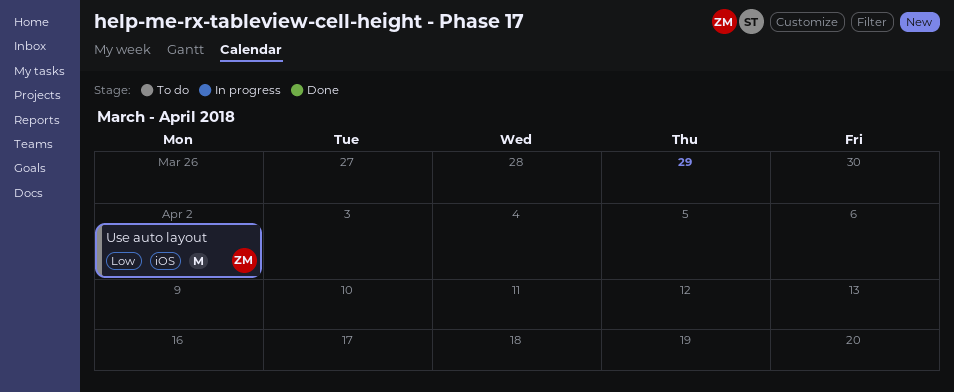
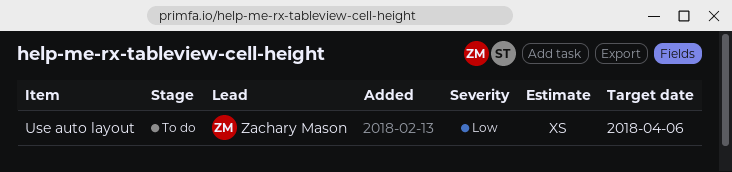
Use auto layout, estimate: M -> XS
Use auto layout, due: Apr 2 -> Apr 6

